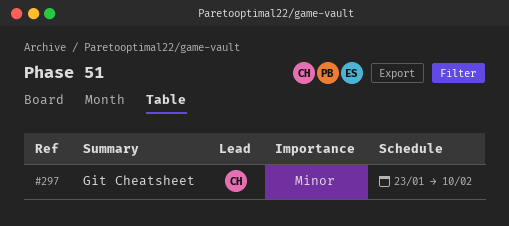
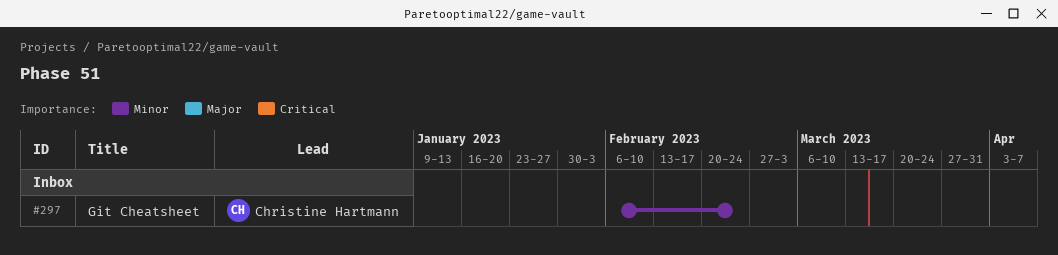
#297, start: Jan 23 -> Feb 6
#297, due: Feb 10 -> Feb 24

